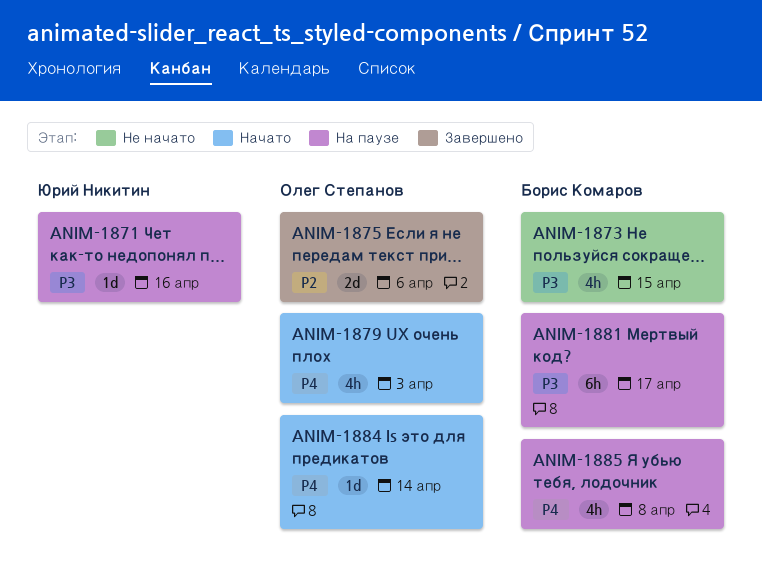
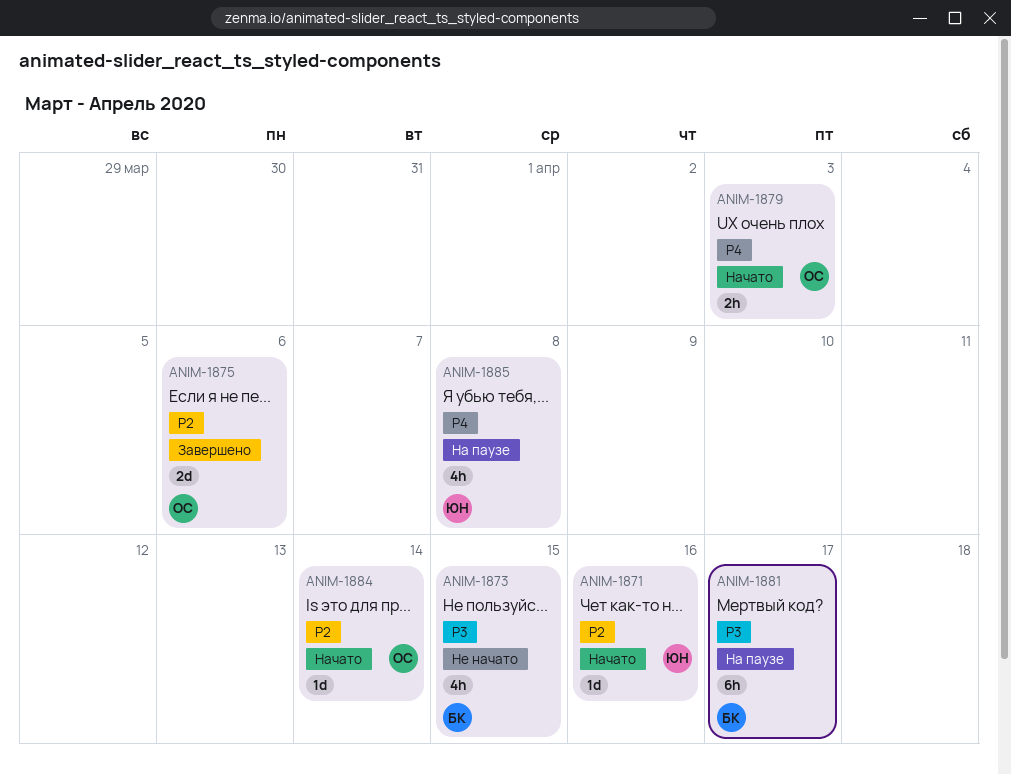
ANIM-1871, status: На паузе -> Начато
ANIM-1871, priority: P3 -> P2
ANIM-1879, estimate: 4h -> 2h
ANIM-1884, priority: P4 -> P2
ANIM-1885, owner: Борис Комаров -> Юрий Никитин

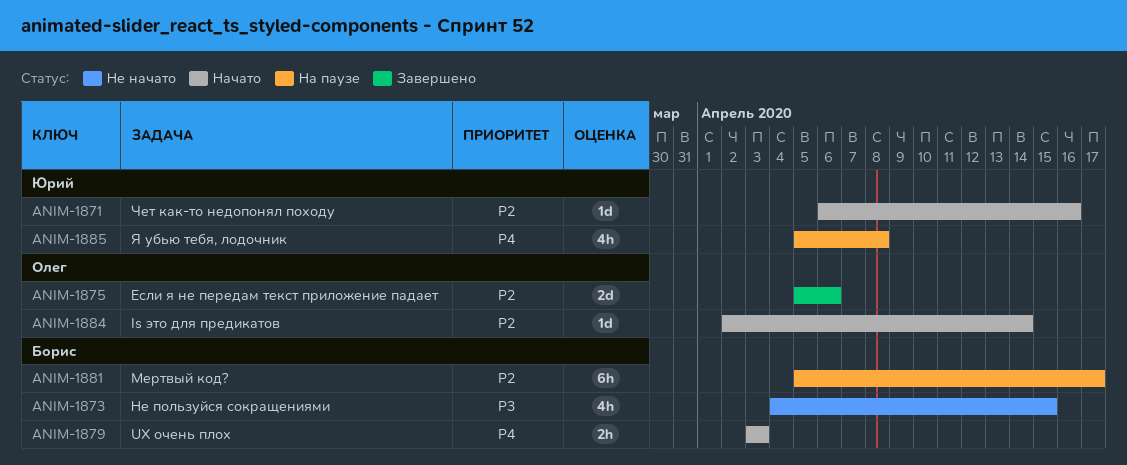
ANIM-1879, owner: Олег -> Борис
ANIM-1881, priority: P3 -> P2

